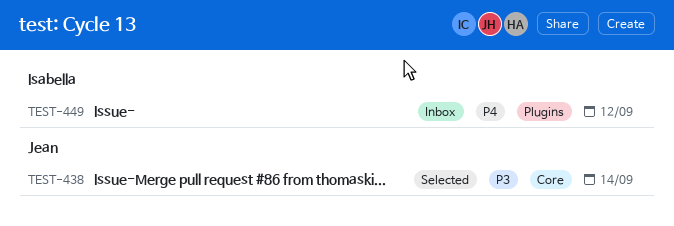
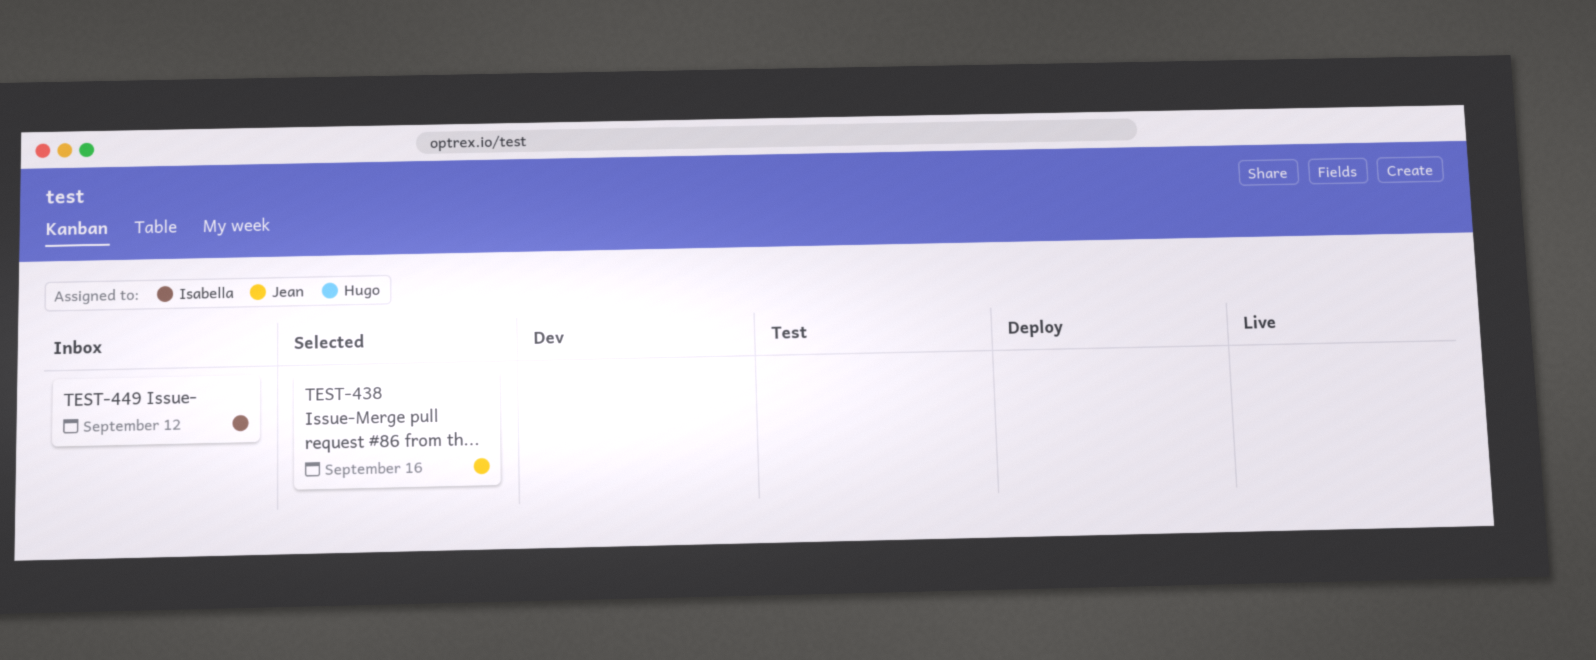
TEST-438, due: Sep 14 -> Sep 16

